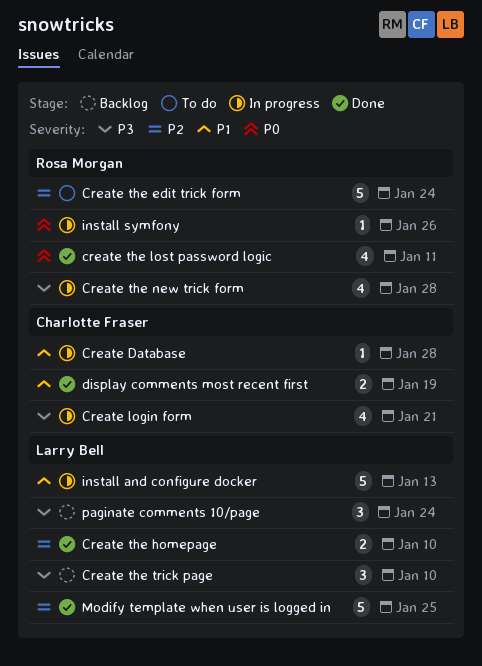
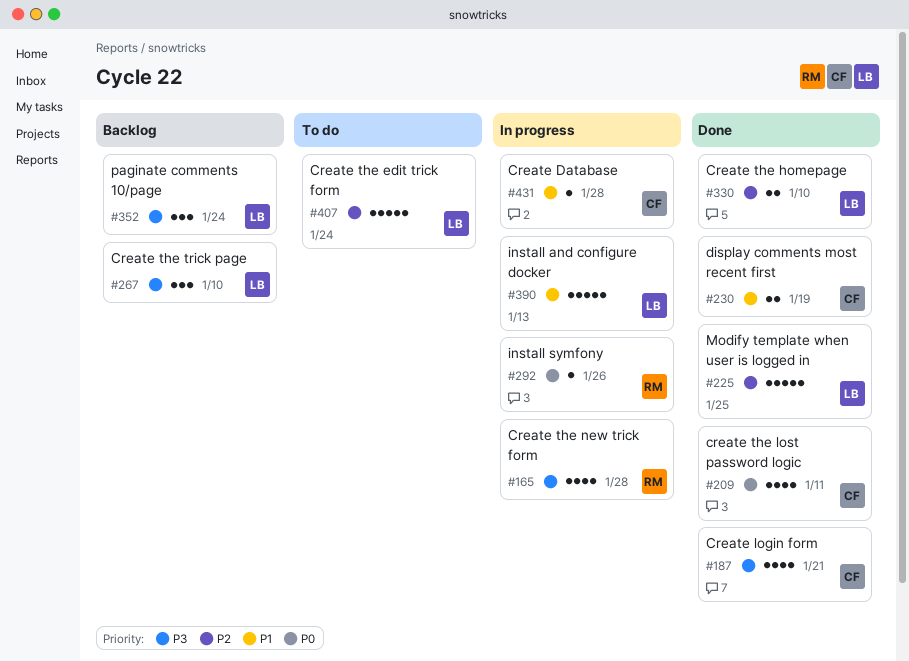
Create login form, status: In progress -> Done
Create the edit trick form, owner: Rosa Morgan -> Larry Bell
create the lost password logic, owner: Rosa Morgan -> Charlotte Fraser

